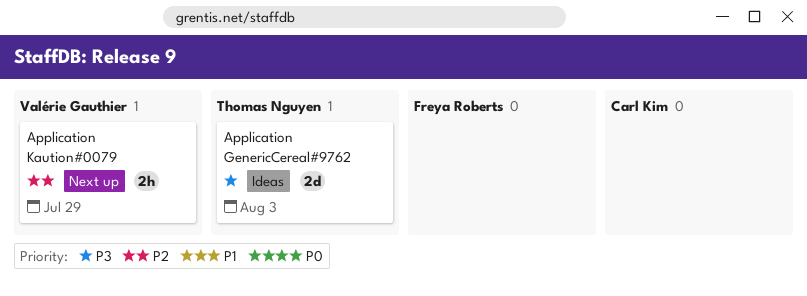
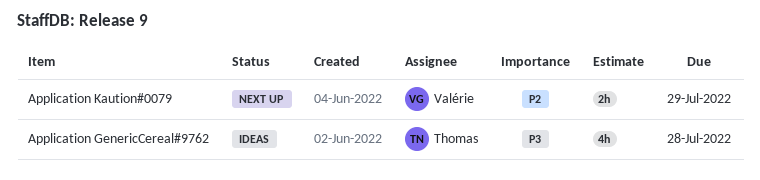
Application GenericCereal#9762, estimate: 2d -> 4h
Application GenericCereal#9762, due: Aug 3 -> Jul 28

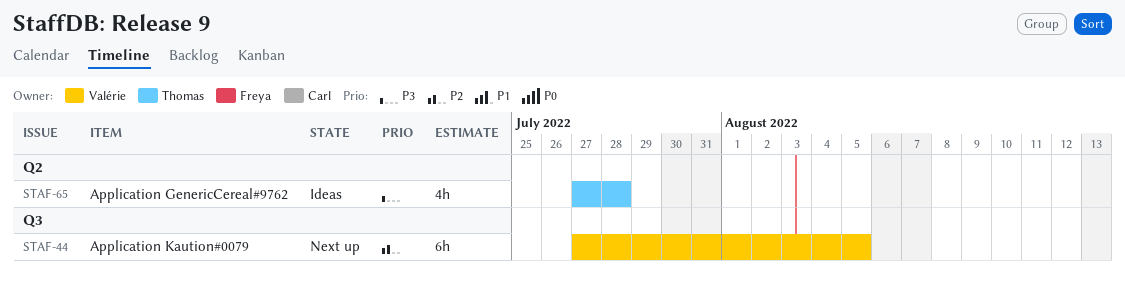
Application Kaution#0079, estimate: 2h -> 6h
Application Kaution#0079, due: Jul 29 -> Aug 5

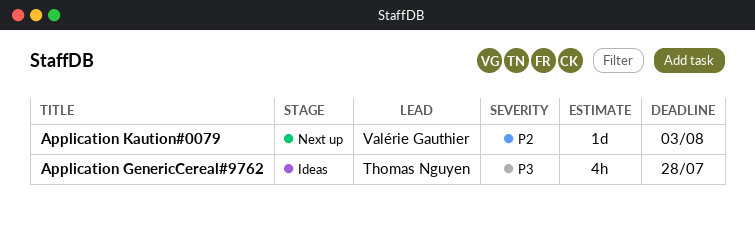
Application Kaution#0079, estimate: 6h -> 1d
Application Kaution#0079, due: Aug 5 -> Aug 3

